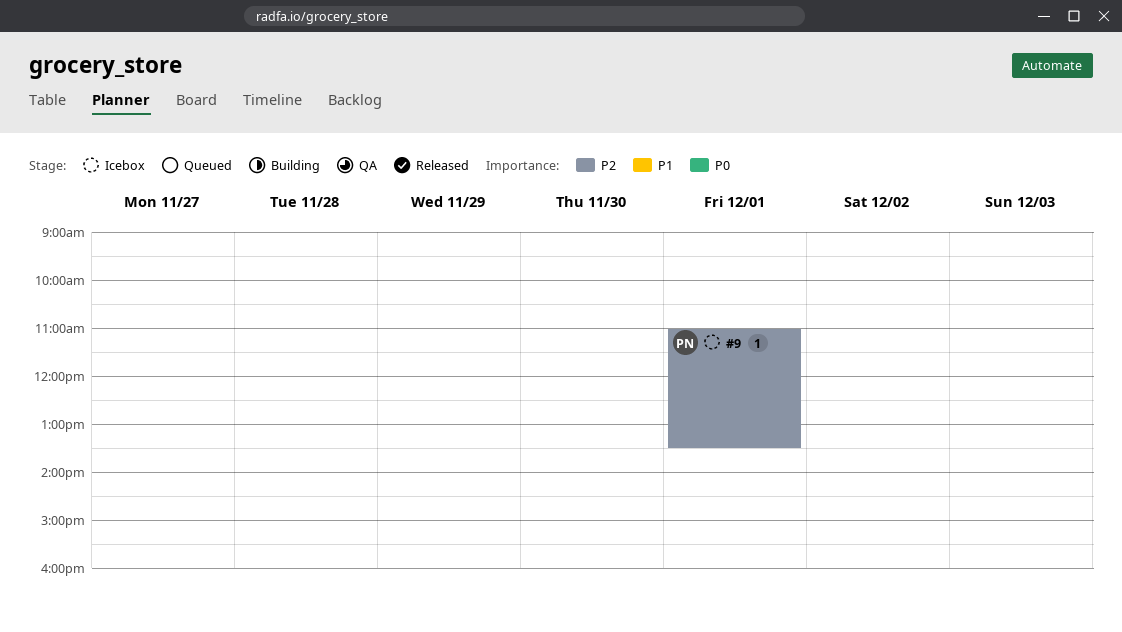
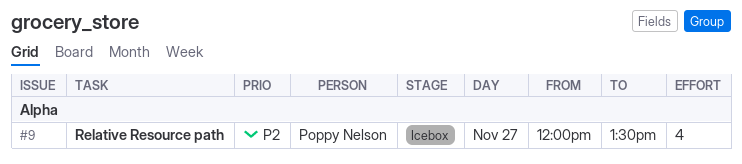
#9, estimate: 1 -> 4
#9, day: Dec 1 -> Nov 27
#9, begins: 11:00 -> 12:00

